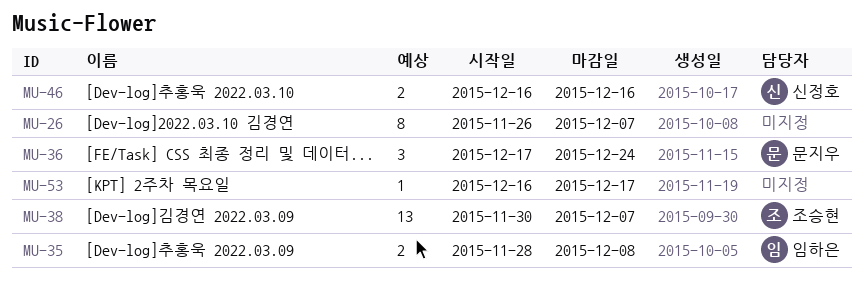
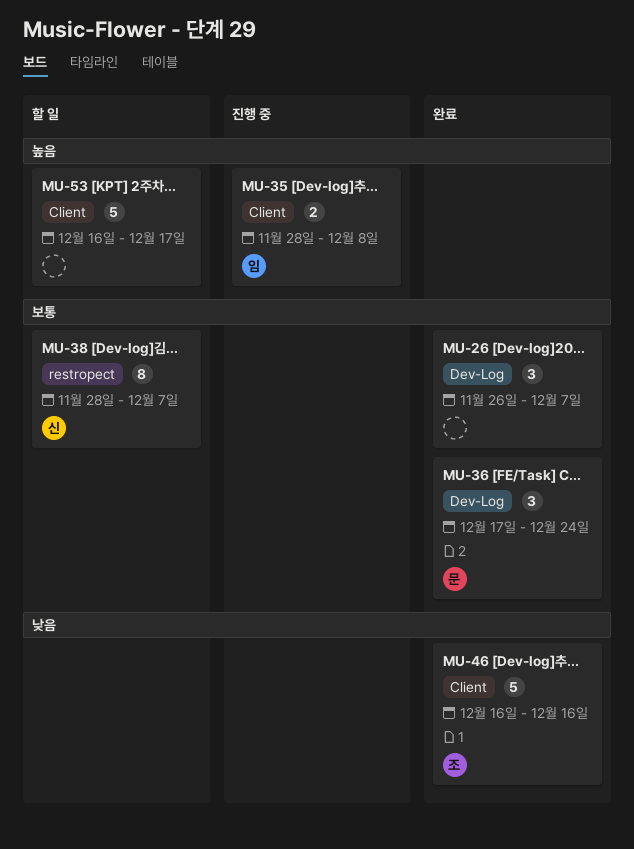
MU-26, estimate: 8 -> 3
MU-38, owner: 조승현 -> 신정호
MU-38, estimate: 13 -> 8
MU-38, start: Nov 30 -> Nov 28
MU-46, owner: 신정호 -> 조승현
MU-46, estimate: 2 -> 5
MU-53, estimate: 1 -> 5

